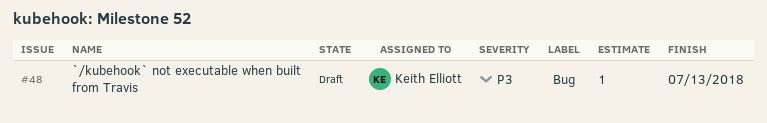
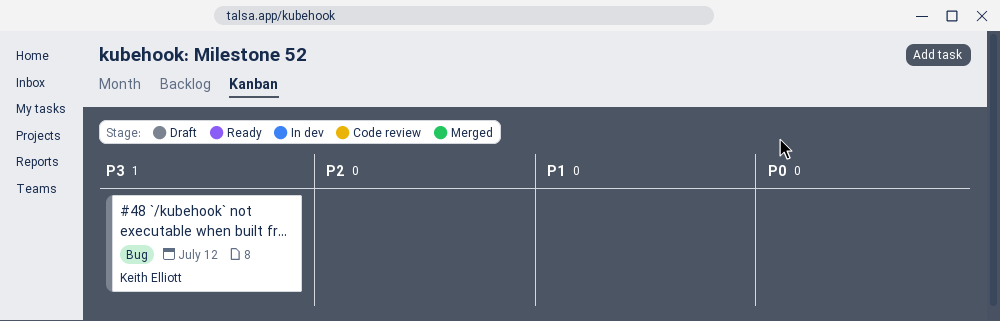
#48, due: Jul 13 -> Jul 12

